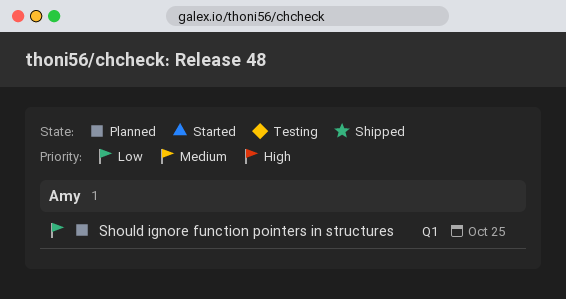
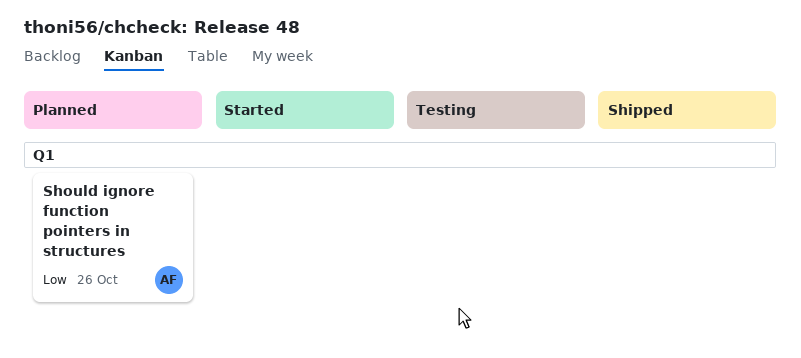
Should ignore function pointers in structures, due: Oct 25 -> Oct 26

